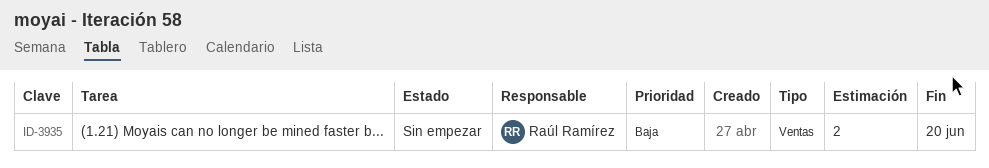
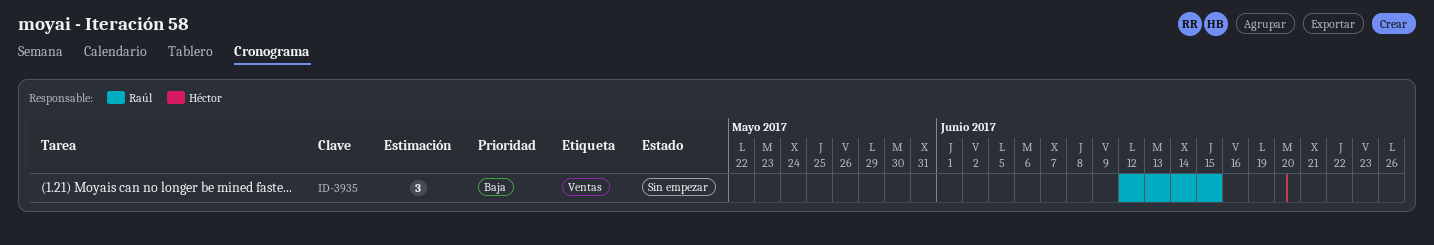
ID-3935, estimate: 2 -> 3
ID-3935, due: Jun 20 -> Jun 15

